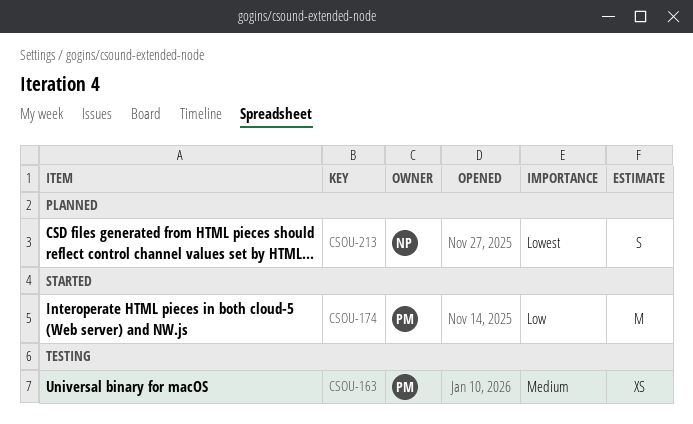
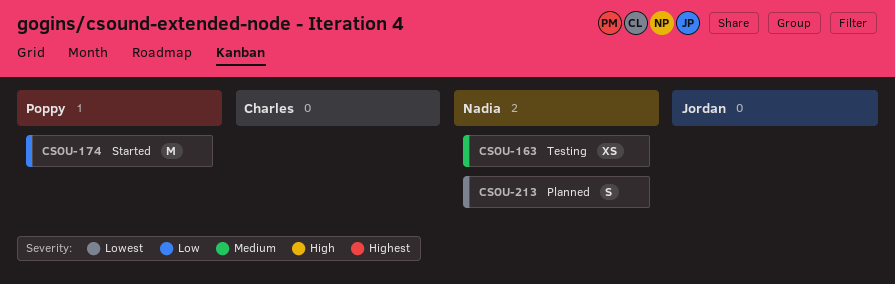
CSOU-163, owner: Poppy -> Nadia

